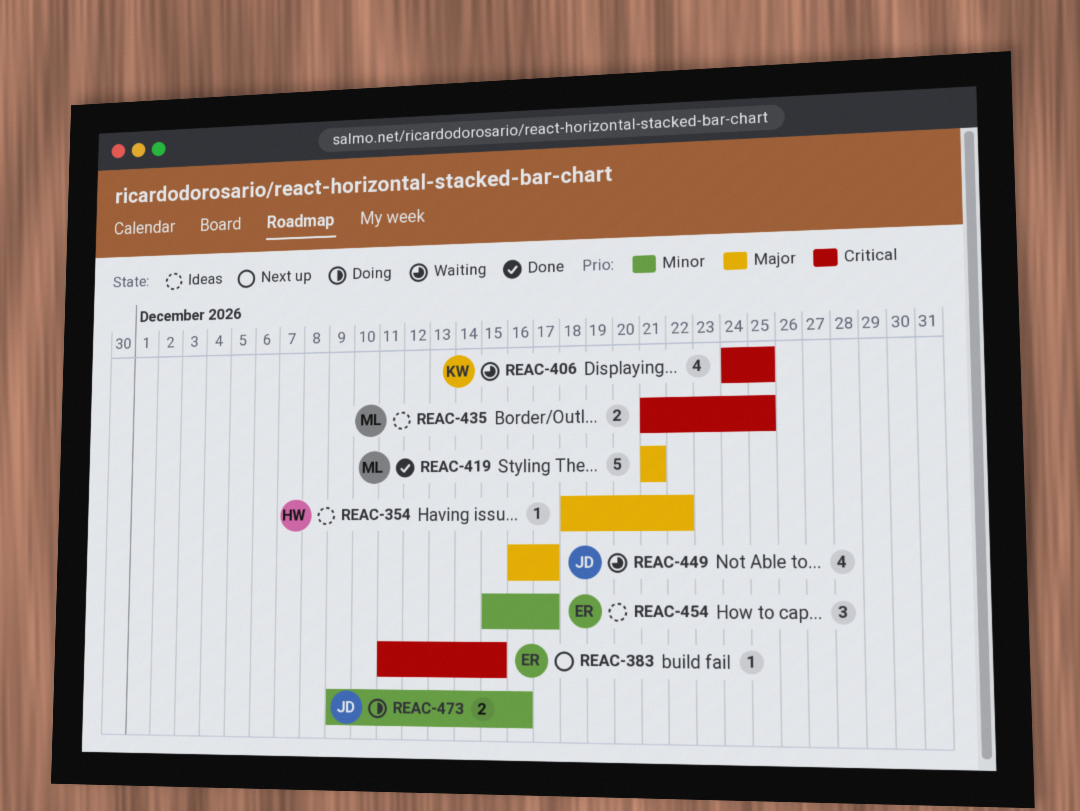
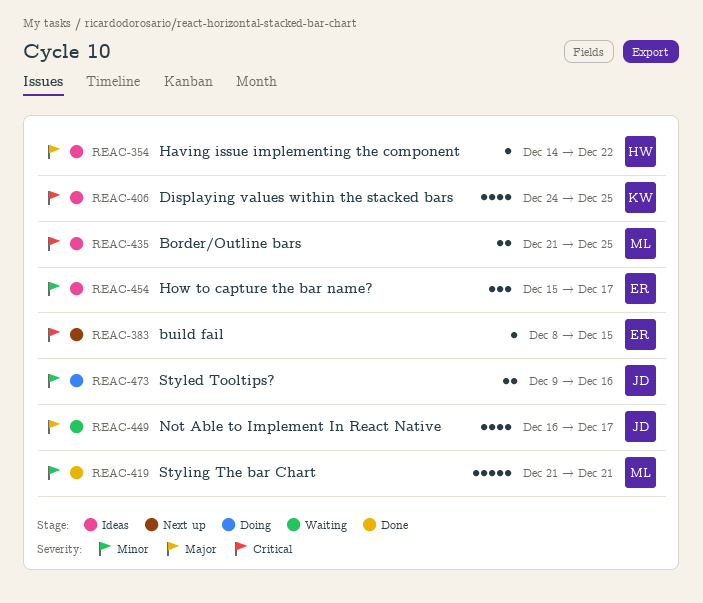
REAC-354, start: Dec 18 -> Dec 14
REAC-383, start: Dec 11 -> Dec 8
REAC-406, status: Waiting -> Ideas
REAC-419, priority: Major -> Minor

